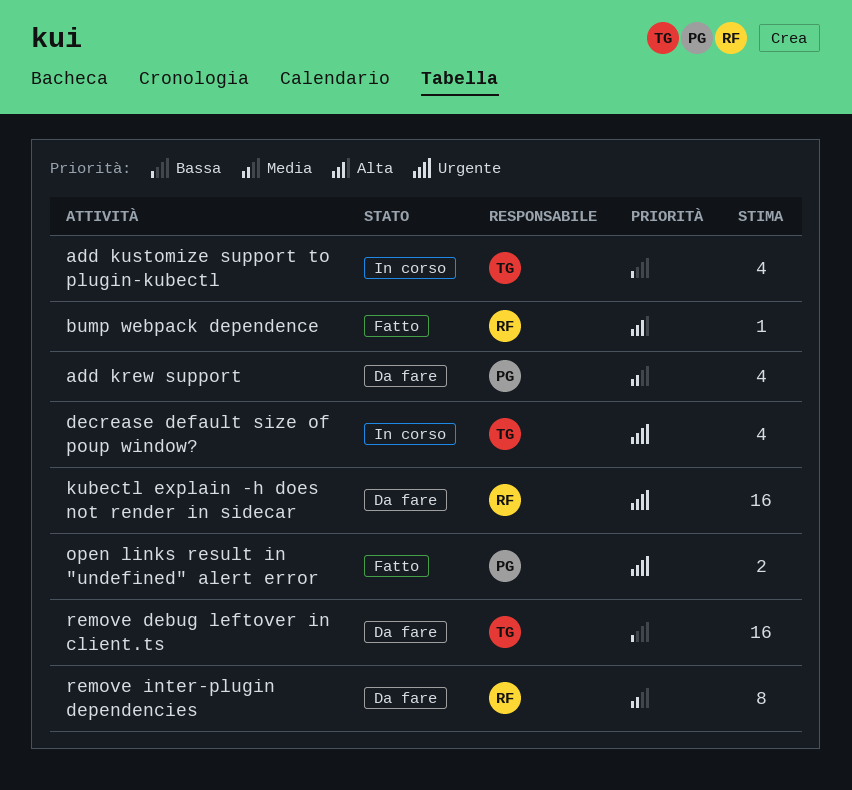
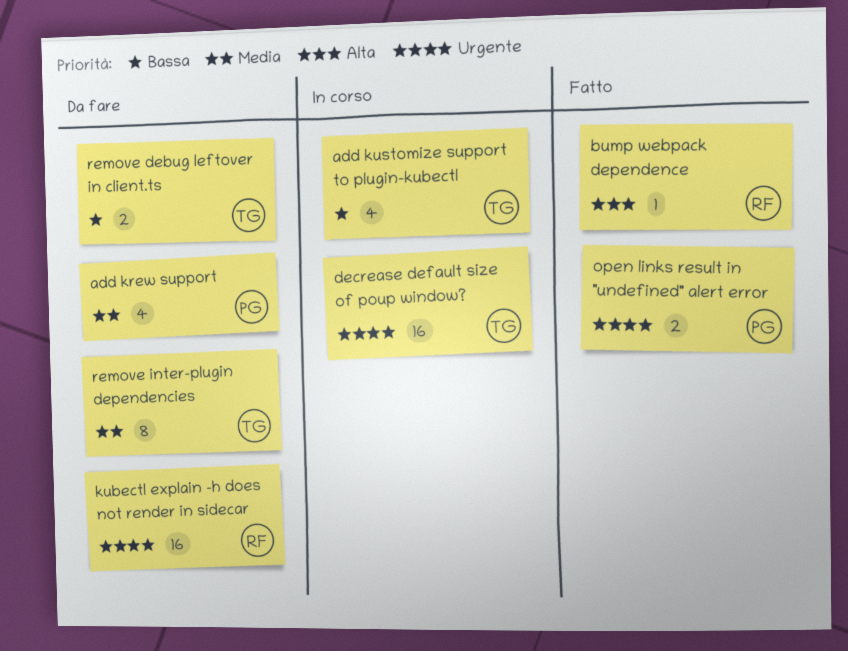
decrease default size of poup window?, estimate: 4 -> 16
remove debug leftover in client.ts, estimate: 16 -> 2
remove inter-plugin dependencies, owner: RF -> TG

